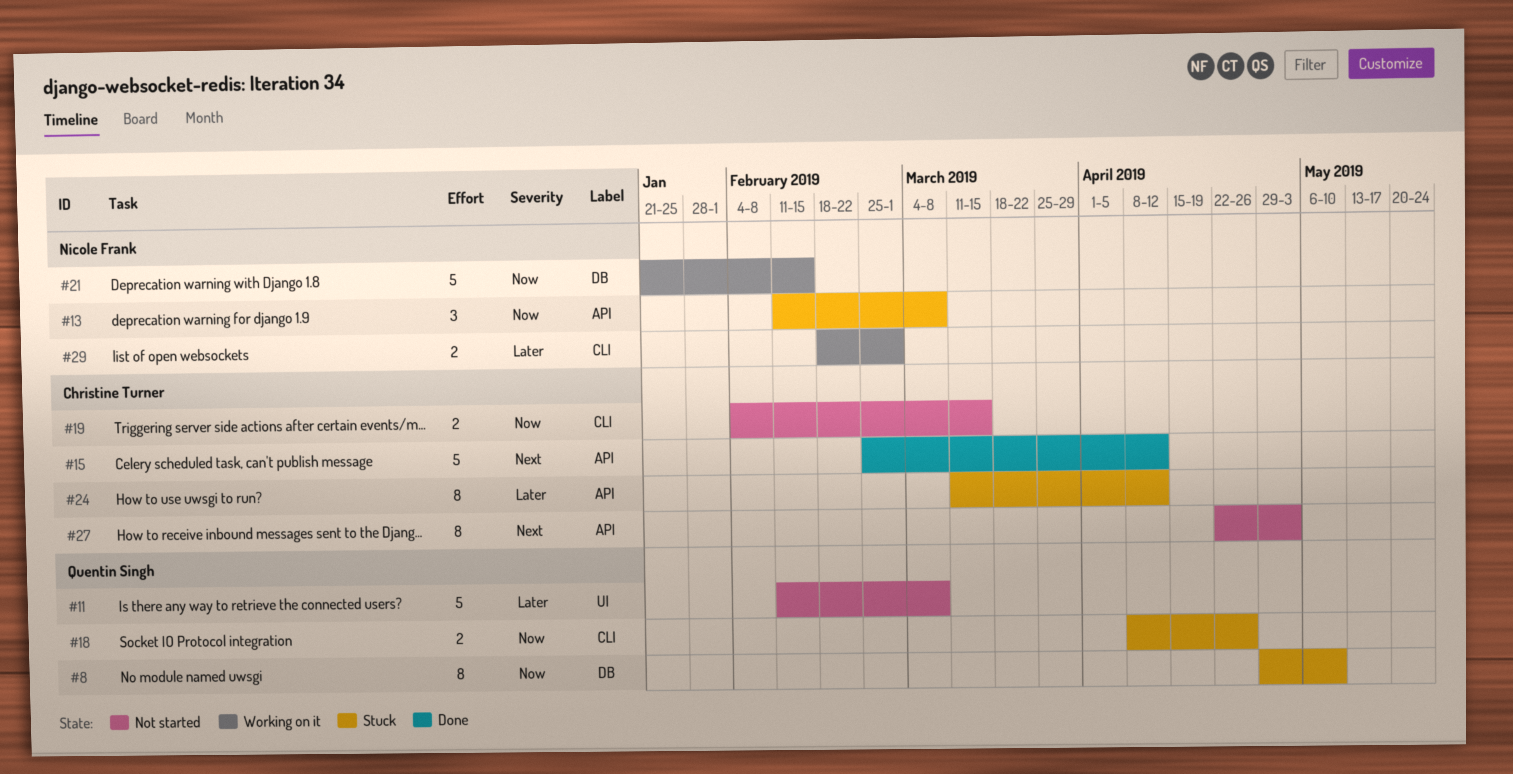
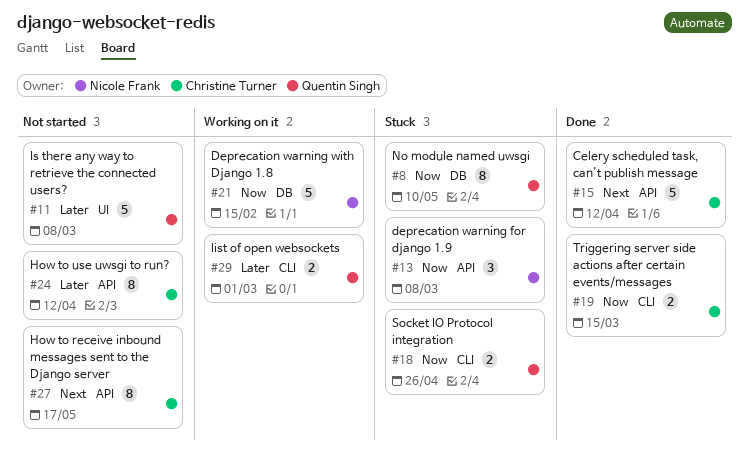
#19, status: Not started -> Done
#24, status: Stuck -> Not started
#27, due: May 3 -> May 17
#29, owner: Nicole Frank -> Quentin Singh

